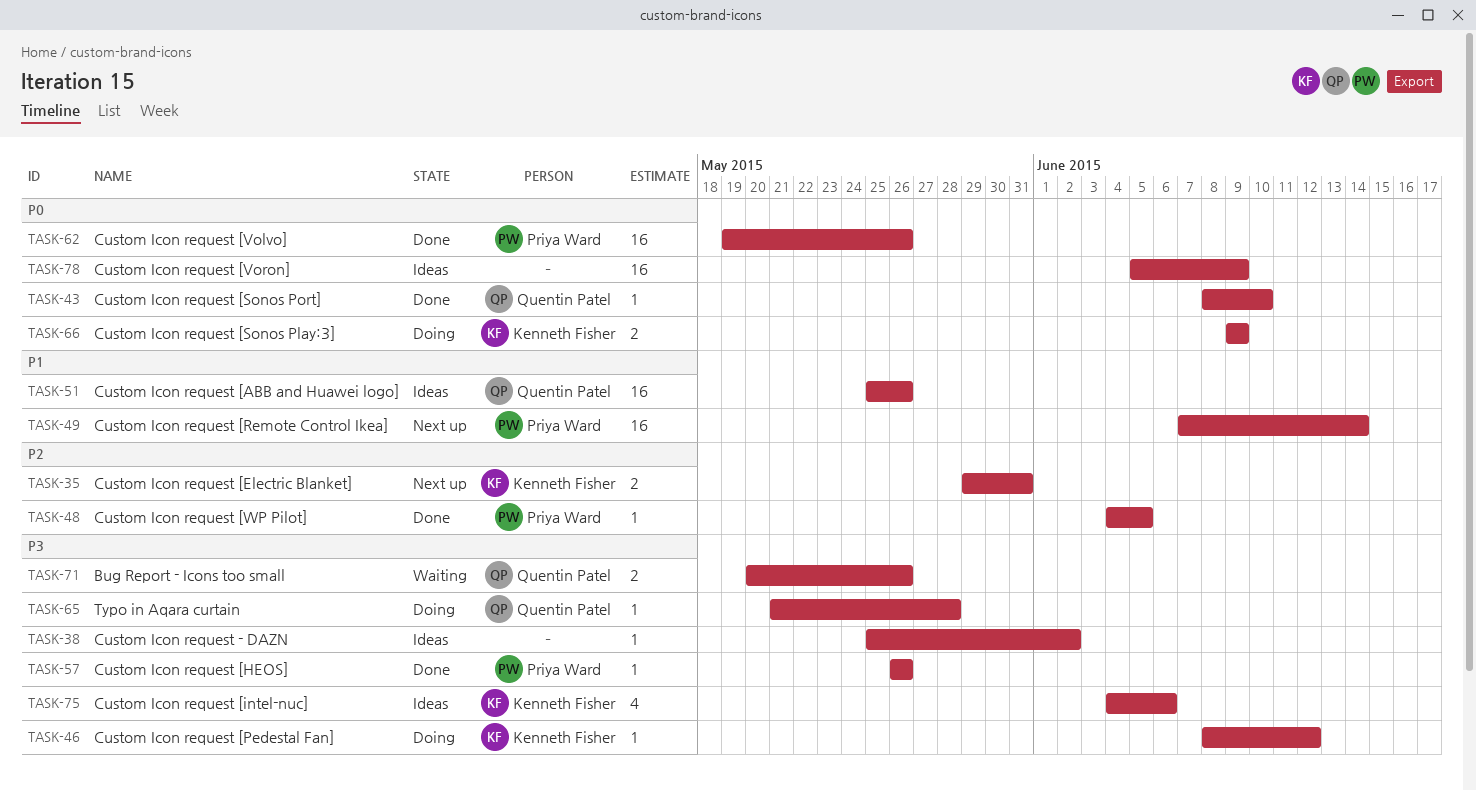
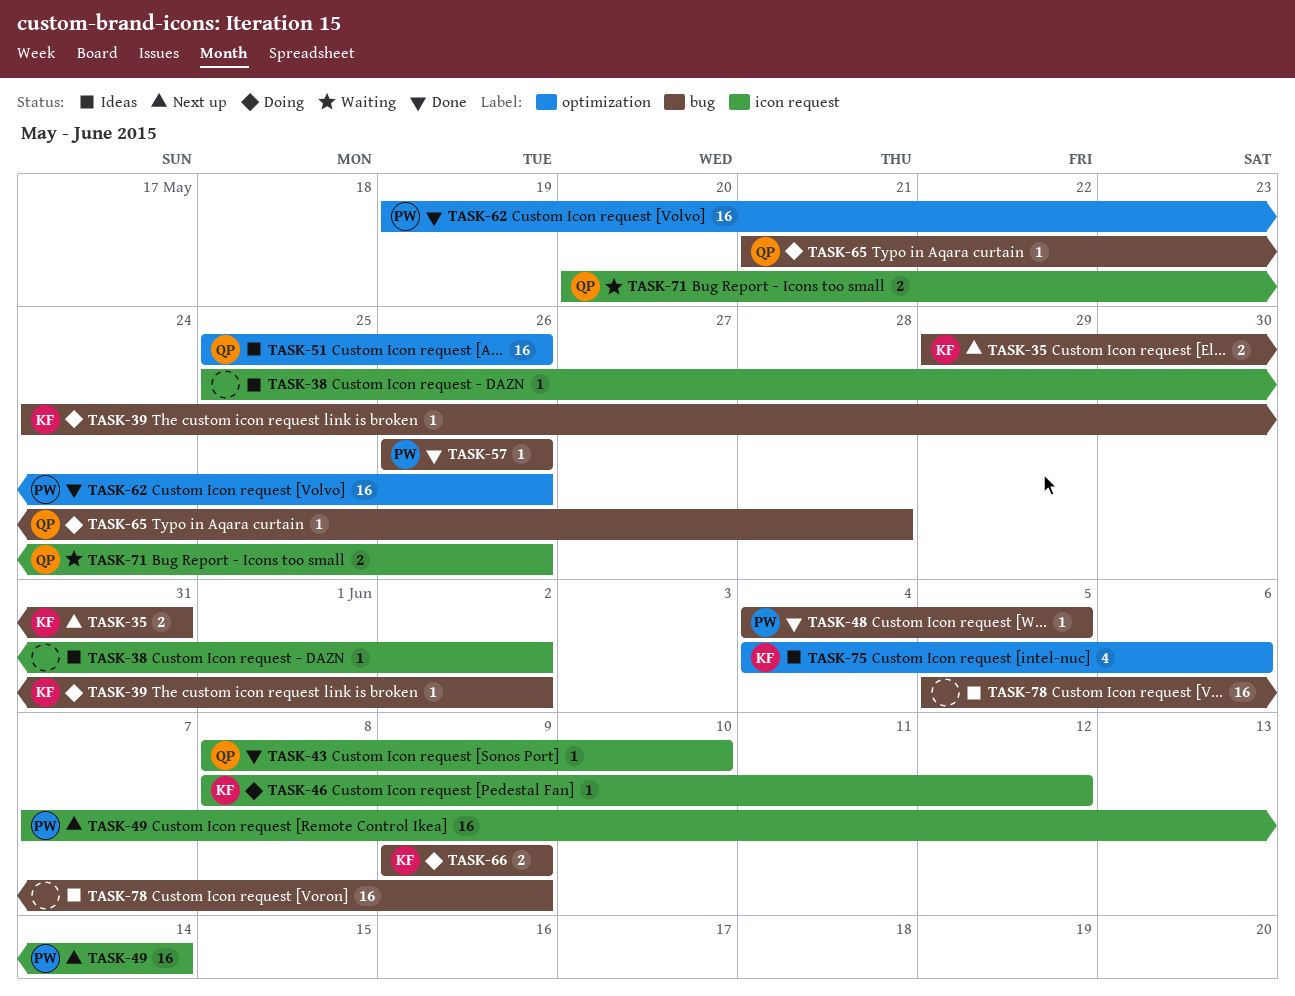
TASK-39: none -> present

